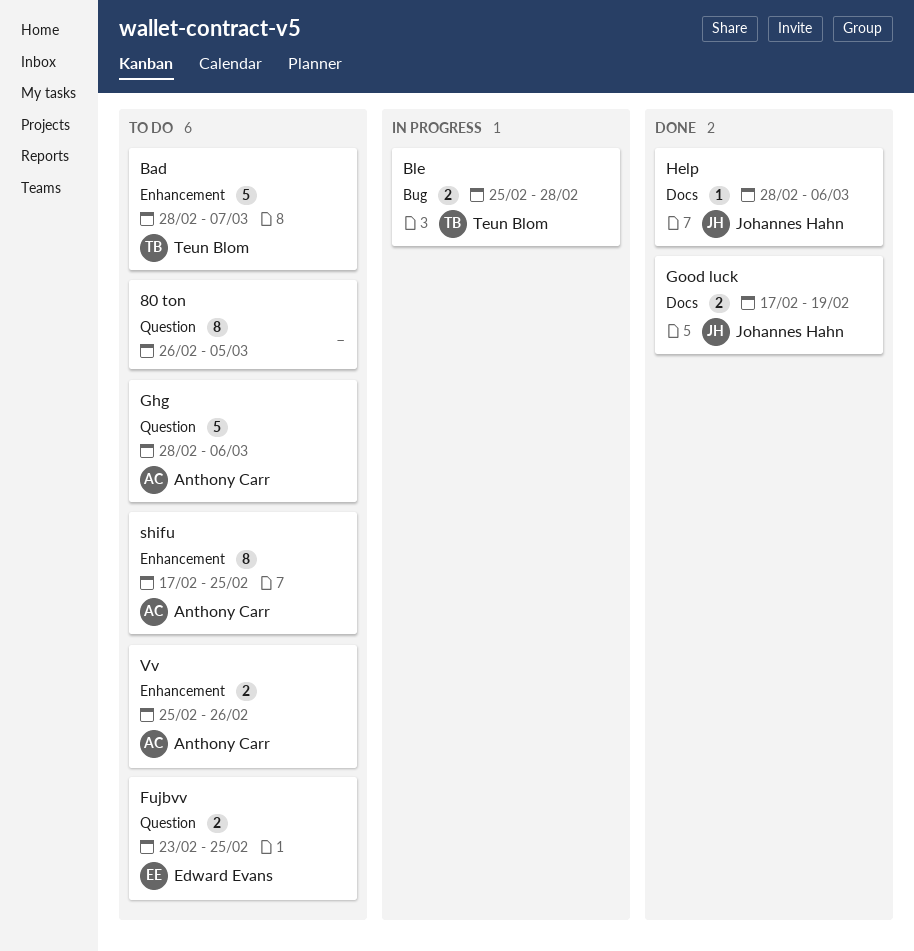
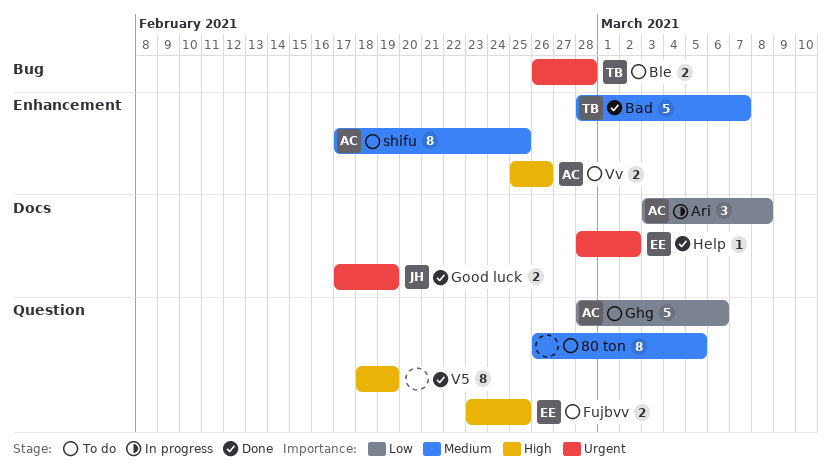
Ari: none -> present
Bad, status: To do -> Done
Ble, status: In progress -> To do
Ble, start: Feb 25 -> Feb 26
Help, owner: Johannes Hahn -> Edward Evans
Help, due: Mar 6 -> Mar 2
V5: none -> present

